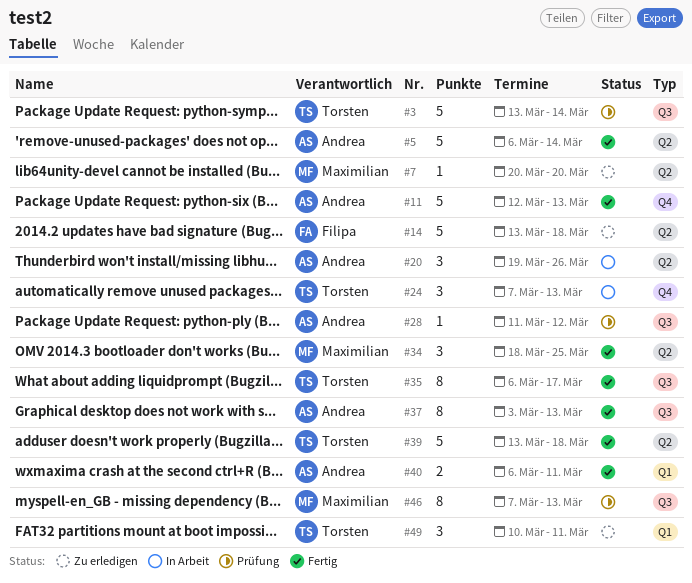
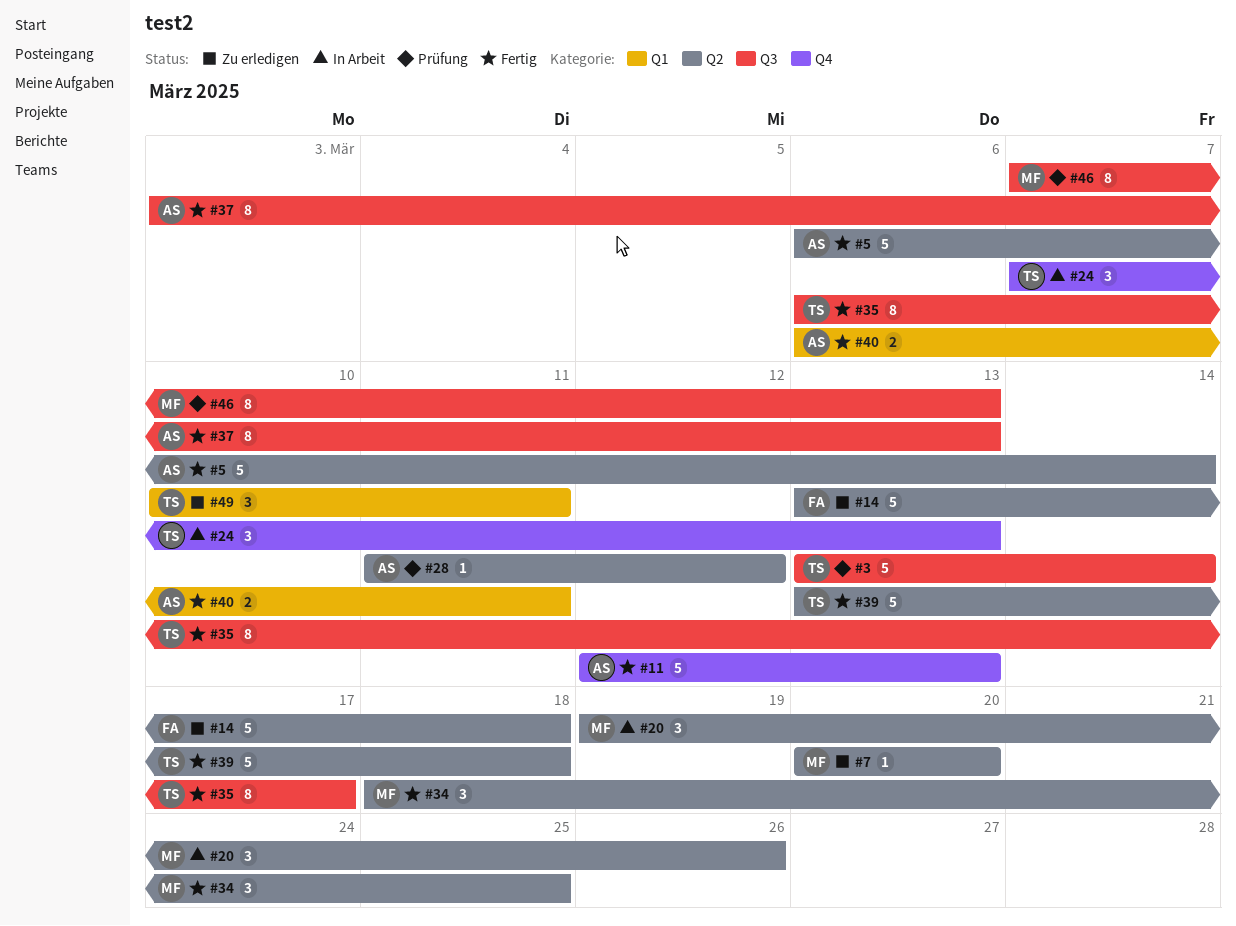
#20, owner: Andrea -> Maximilian
#28, label: Q3 -> Q2

